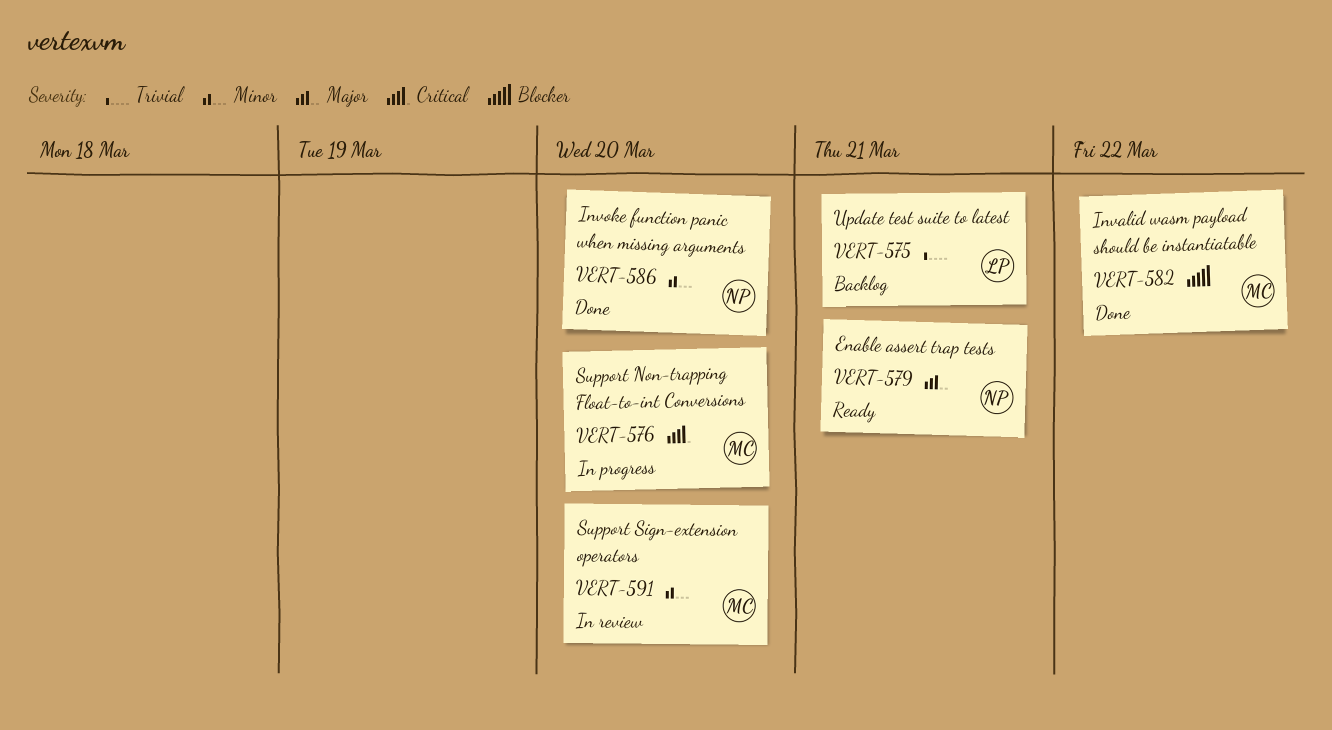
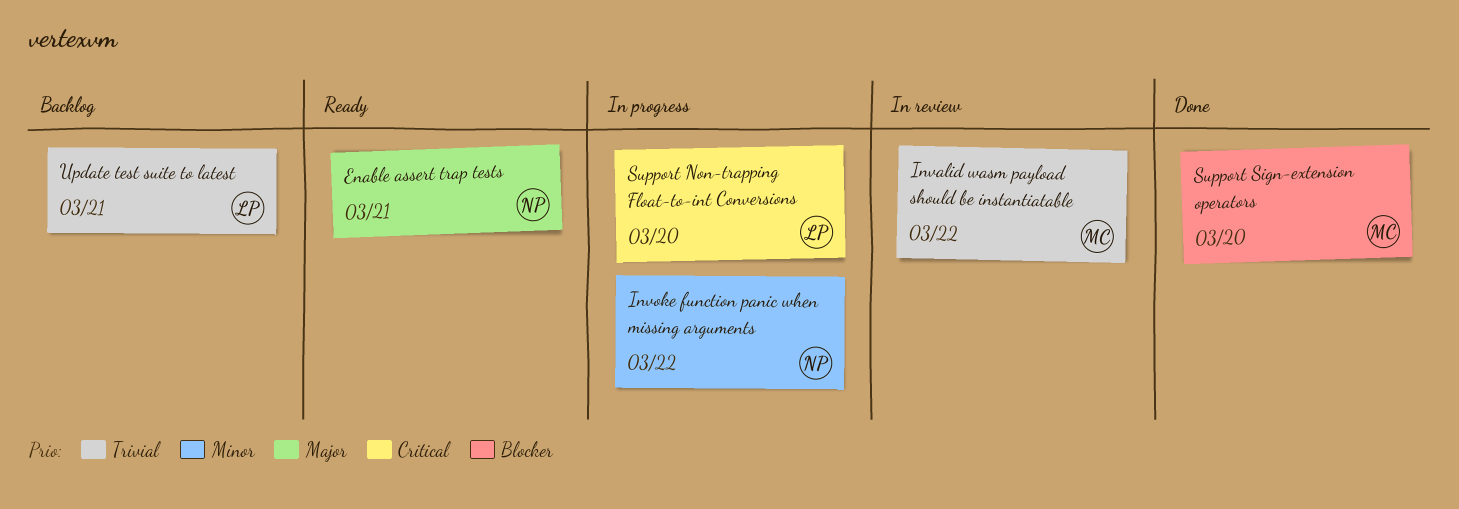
Invalid wasm payload should be instantiatable, status: Done -> In review
Invalid wasm payload should be instantiatable, priority: Blocker -> Trivial
Invoke function panic when missing arguments, status: Done -> In progress
Invoke function panic when missing arguments, due: Mar 20 -> Mar 22
Support Non-trapping Float-to-int Conversions, owner: MC -> LP
Support Sign-extension operators, status: In review -> Done
Support Sign-extension operators, priority: Minor -> Blocker

